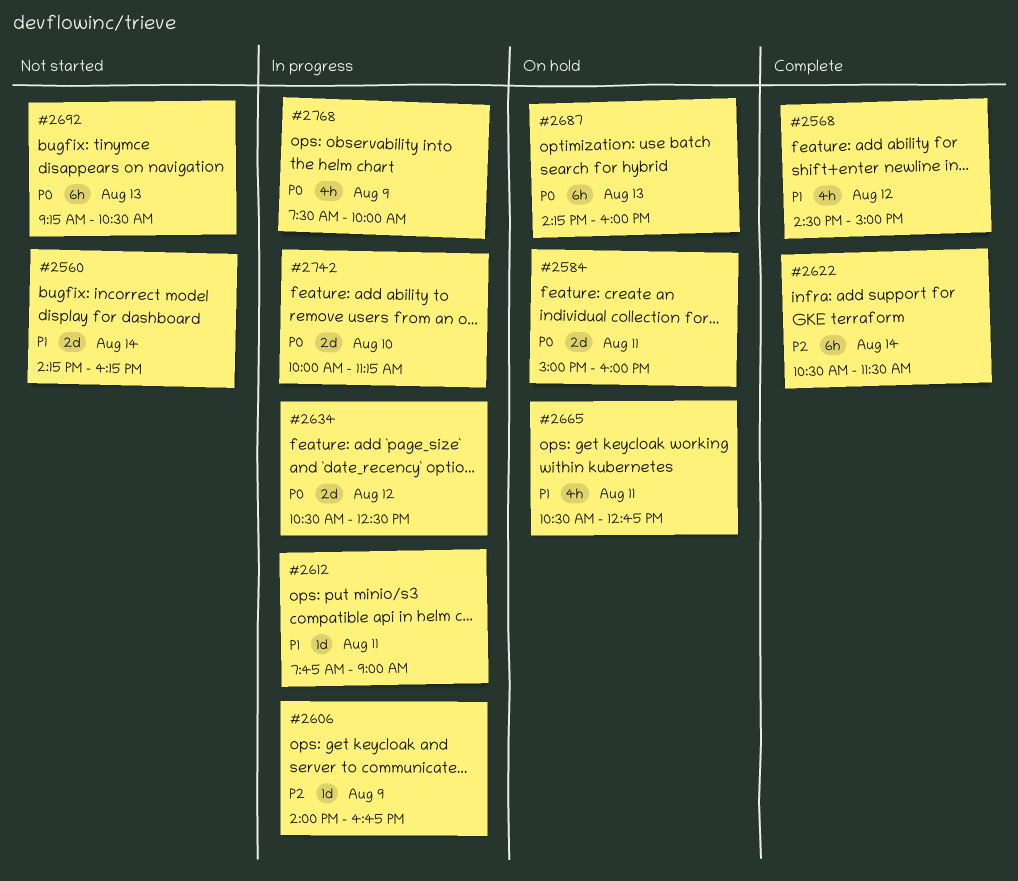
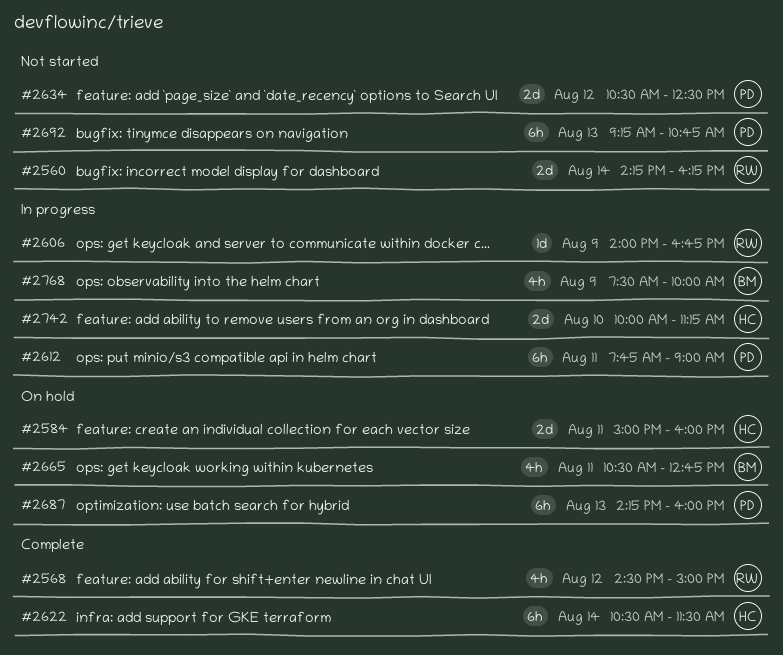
#2612, estimate: 1d -> 6h
#2634, status: In progress -> Not started
#2692, ends: 10:30 -> 10:45

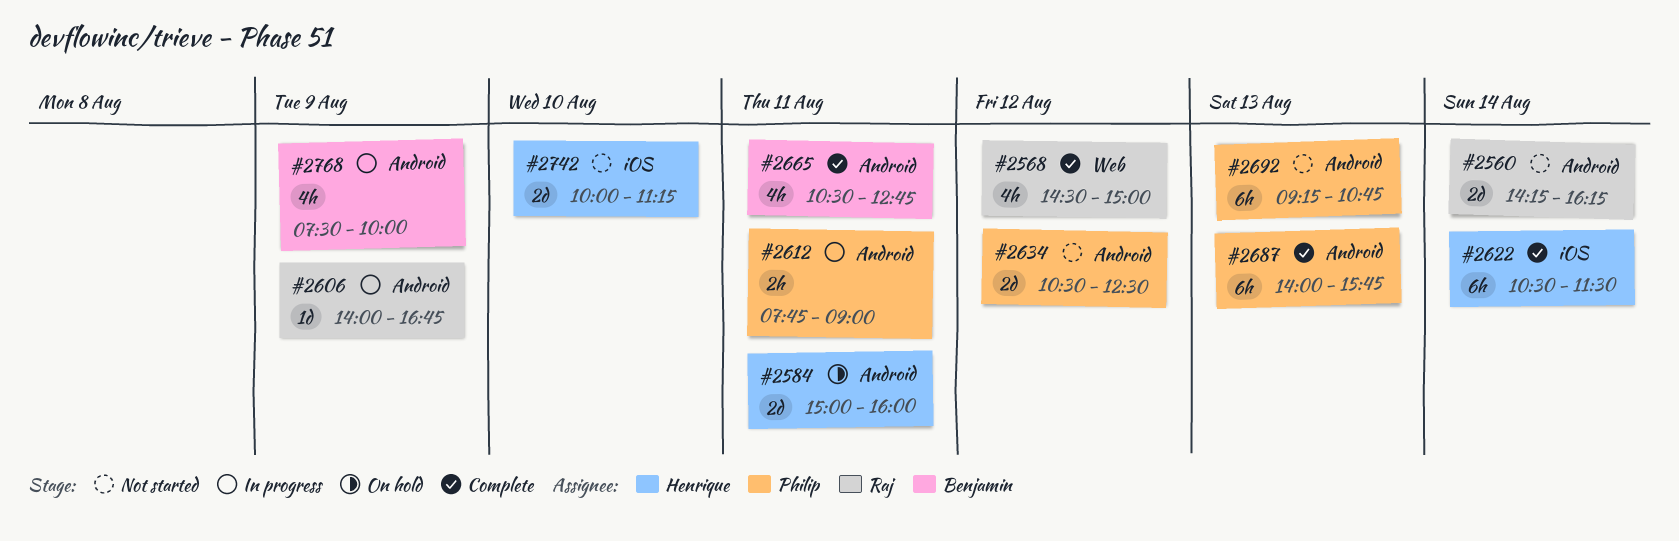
#2612, estimate: 6h -> 2h
#2665, status: On hold -> Complete
#2687, status: On hold -> Complete
#2687, begins: 14:15 -> 14:00
#2687, ends: 16:00 -> 15:45
#2742, status: In progress -> Not started

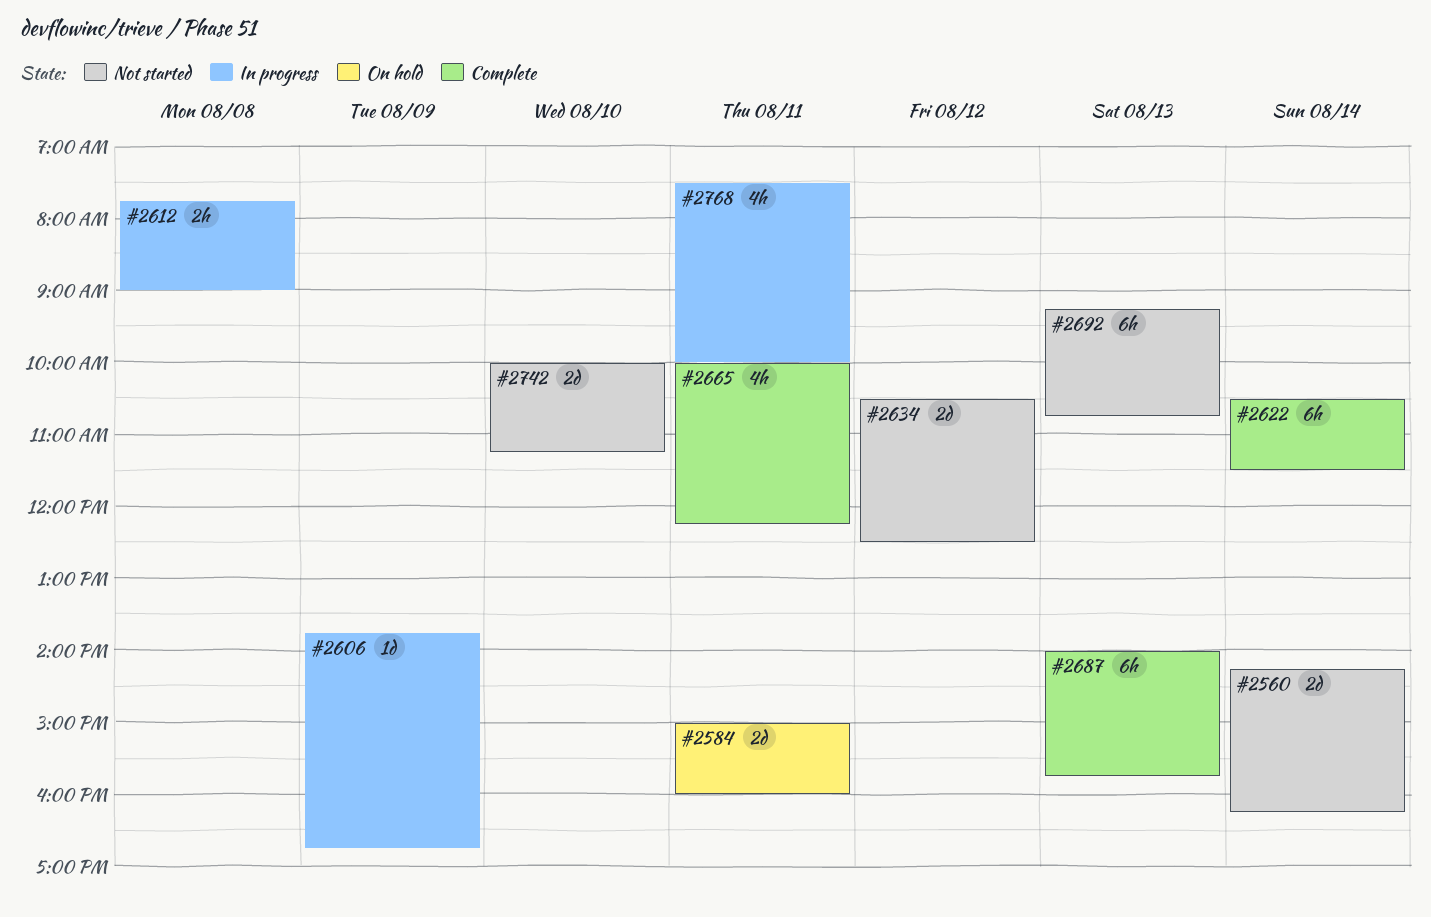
#2568: present -> none
#2606, begins: 14:00 -> 13:45
#2612, day: Aug 11 -> Aug 8
#2665, begins: 10:30 -> 10:00
#2665, ends: 12:45 -> 12:15
#2768, day: Aug 9 -> Aug 11

